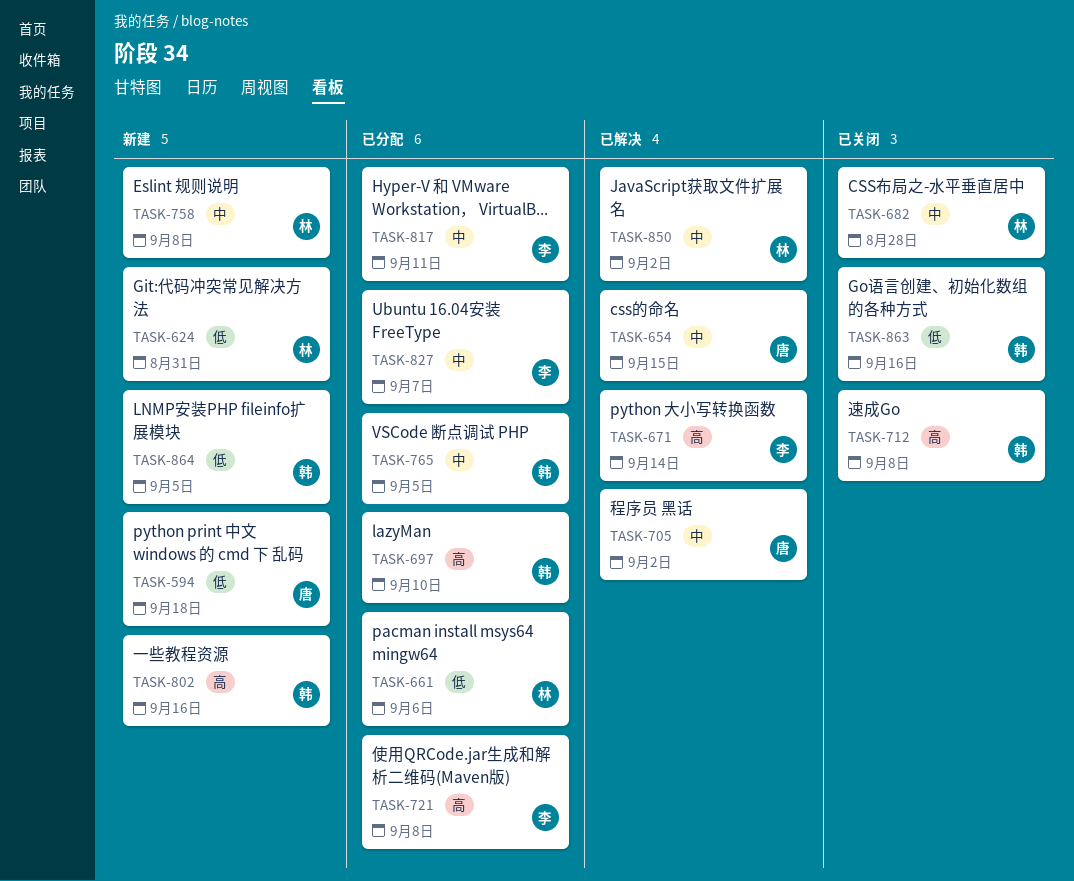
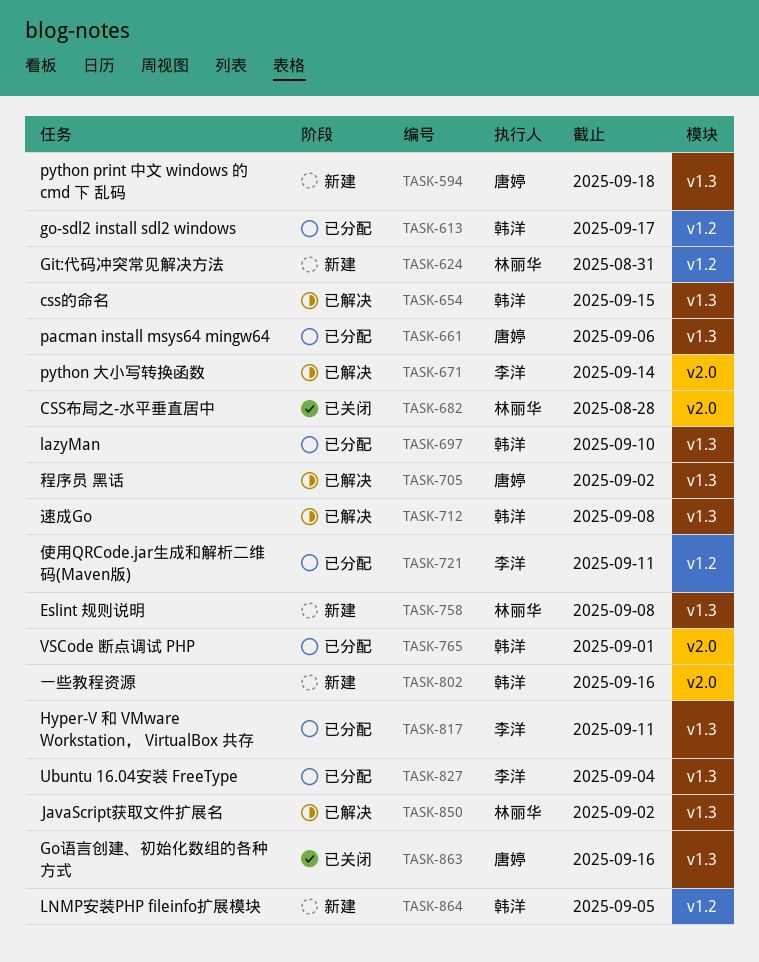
TASK-613: none -> present
TASK-654, owner: 唐婷 -> 韩洋
TASK-661, owner: 林丽华 -> 唐婷
TASK-712, status: 已关闭 -> 已解决
TASK-721, due: Sep 8 -> Sep 11
TASK-765, due: Sep 5 -> Sep 1
TASK-827, due: Sep 7 -> Sep 4
TASK-863, owner: 韩洋 -> 唐婷

